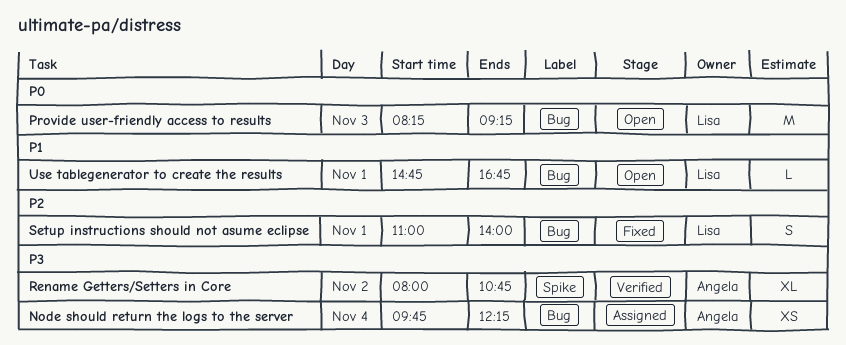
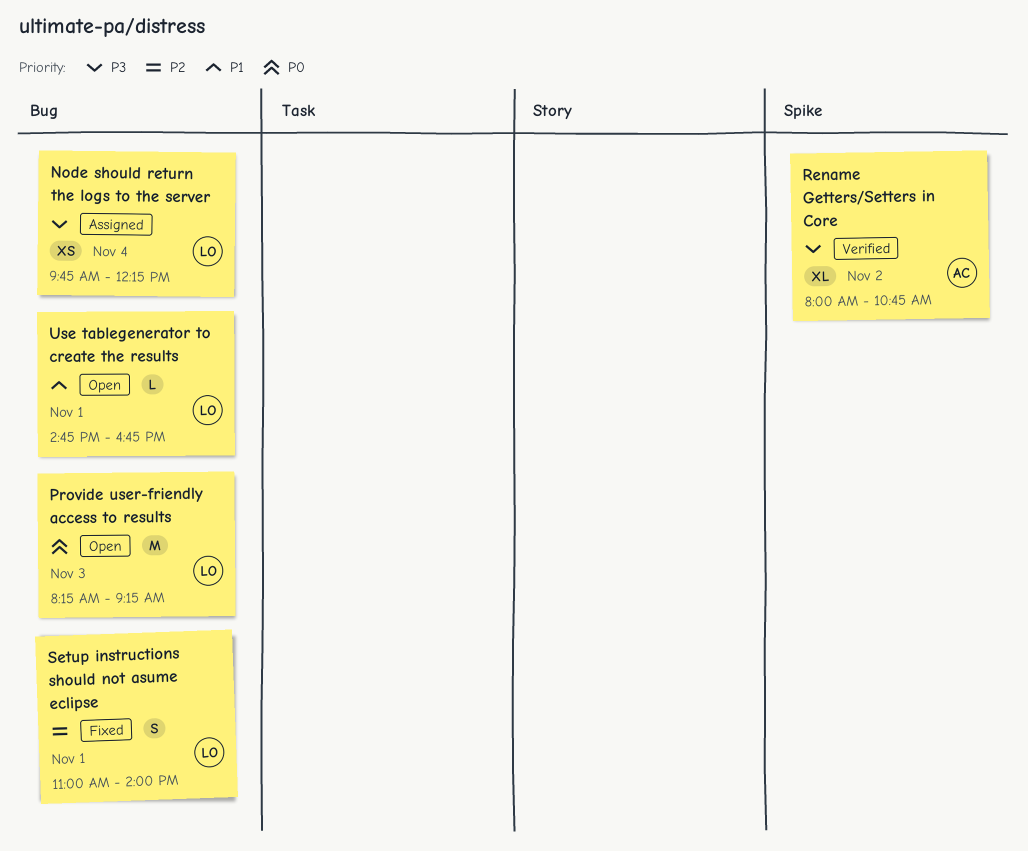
Node should return the logs to the server, owner: Angela -> Lisa

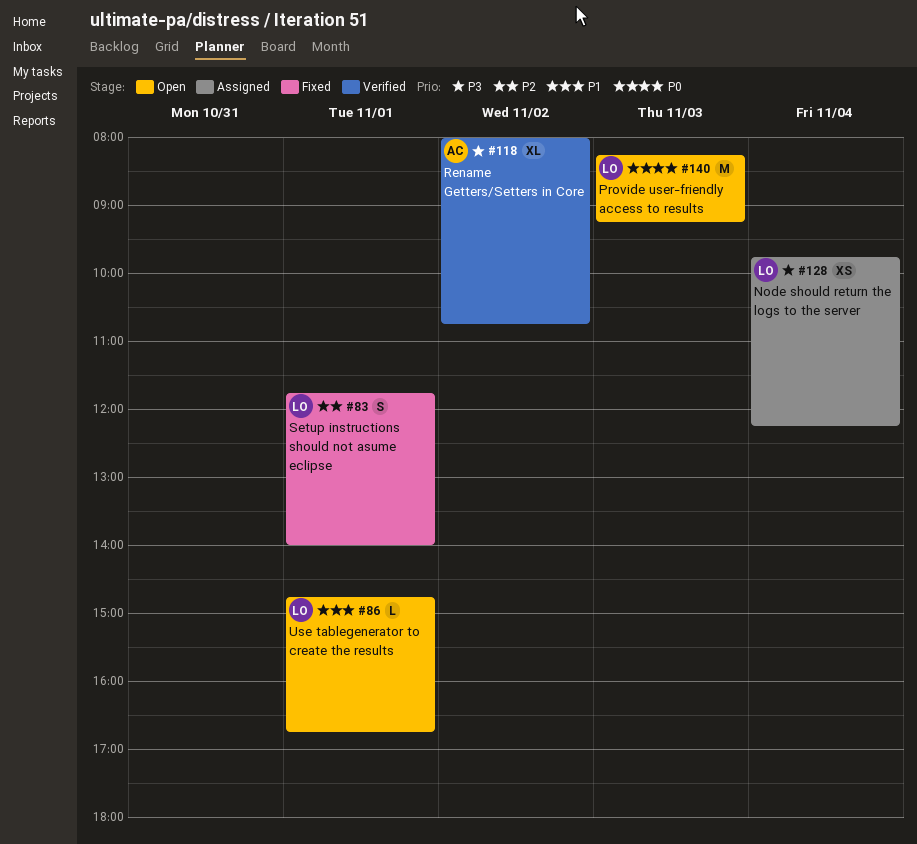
Setup instructions should not asume eclipse, begins: 11:00 -> 11:45

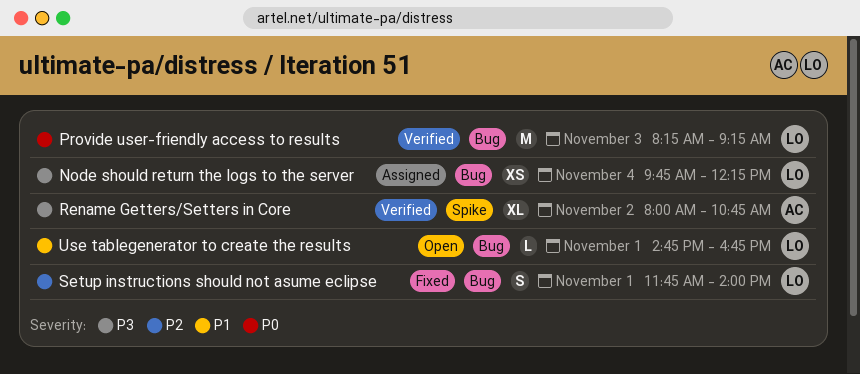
Provide user-friendly access to results, status: Open -> Verified

